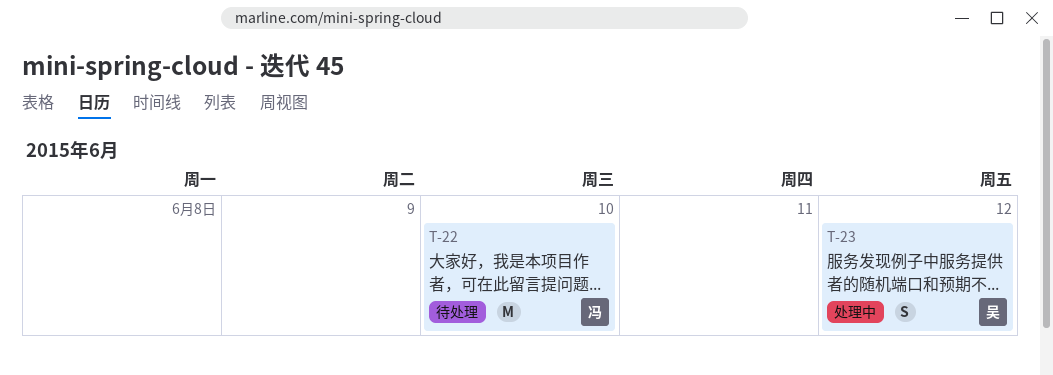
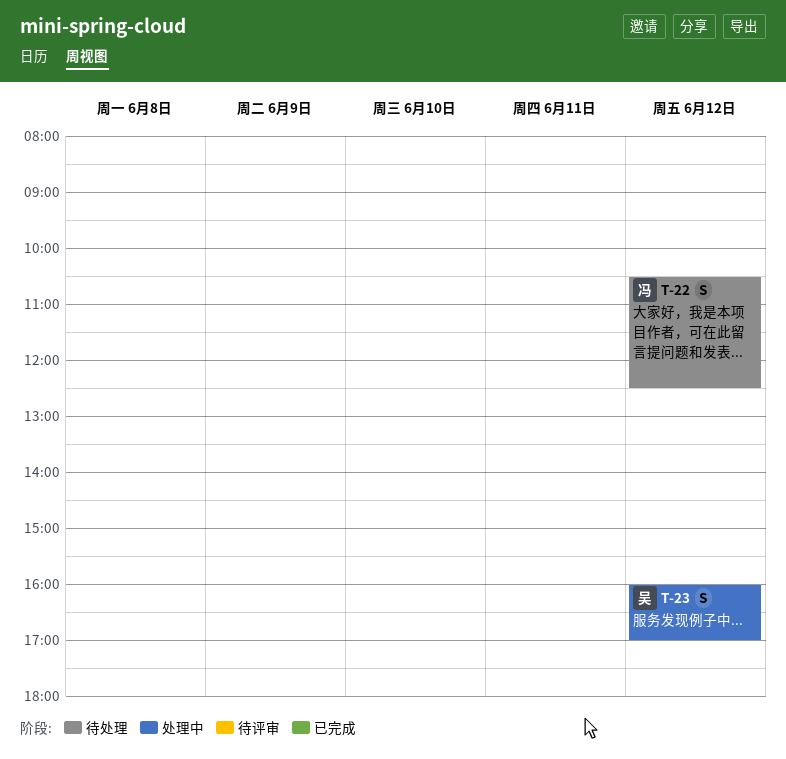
T-22, estimate: M -> S
T-22, day: Jun 10 -> Jun 12

